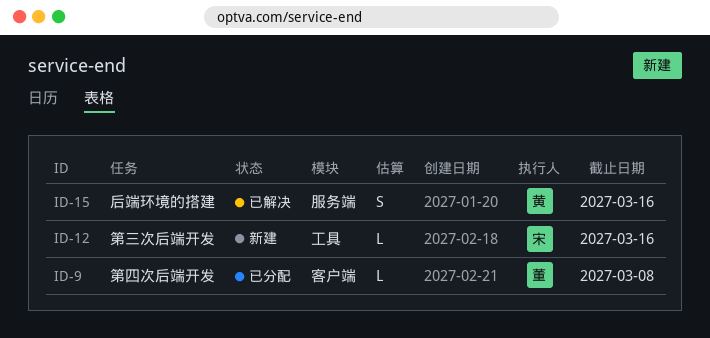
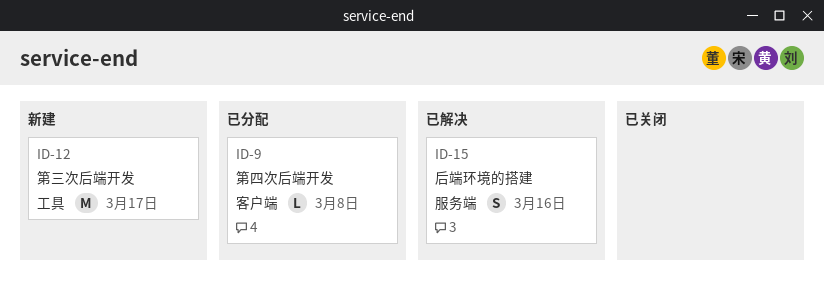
ID-12, estimate: L -> M
ID-12, due: Mar 16 -> Mar 17

